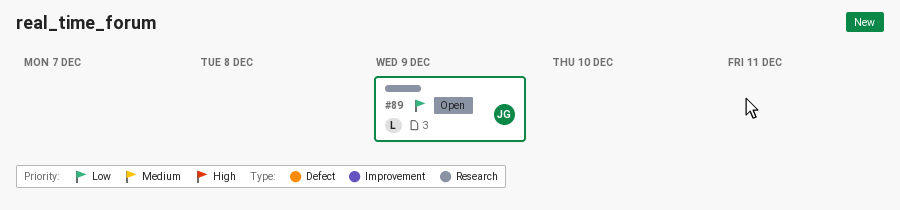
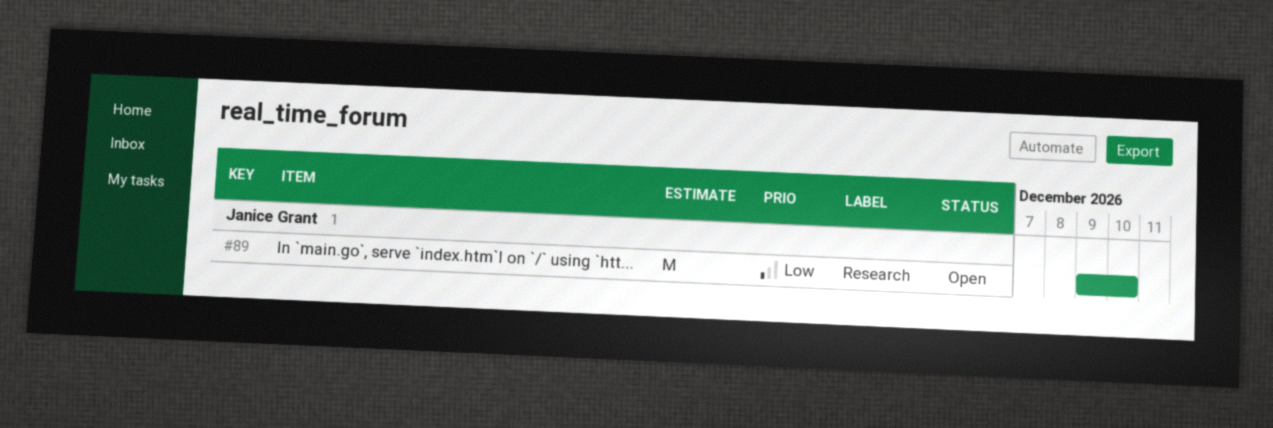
#89, estimate: L -> M
#89, due: Dec 9 -> Dec 10

